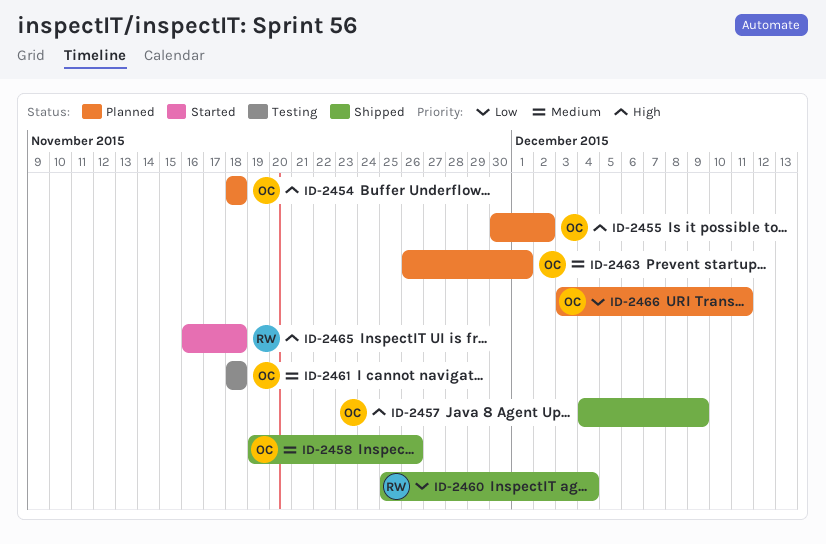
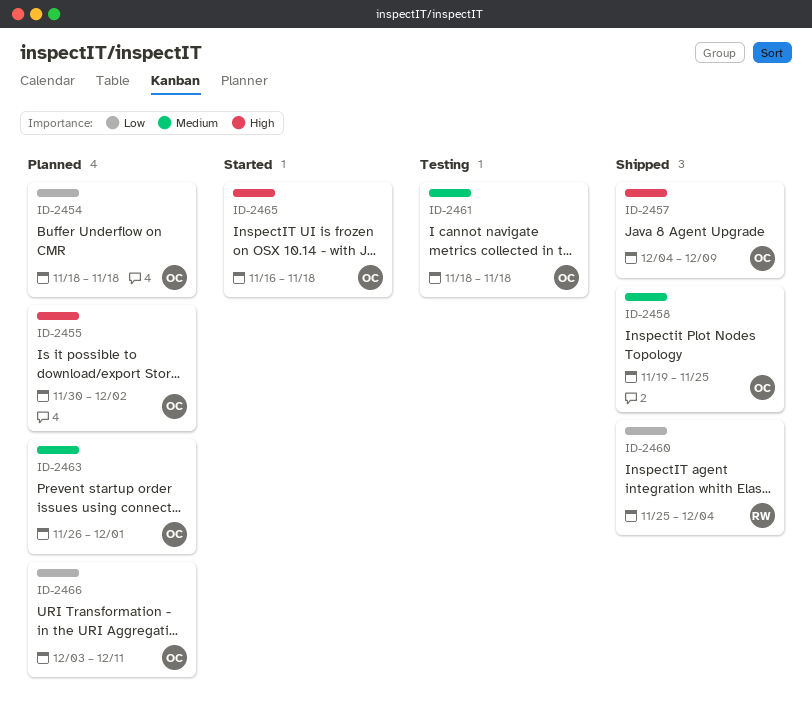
ID-2454, priority: High -> Low
ID-2458, due: Nov 26 -> Nov 25
ID-2465, owner: RW -> OC

